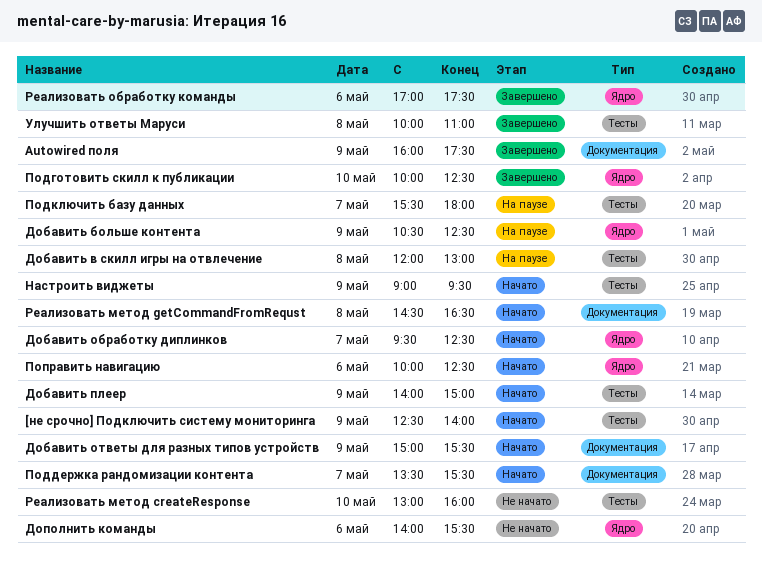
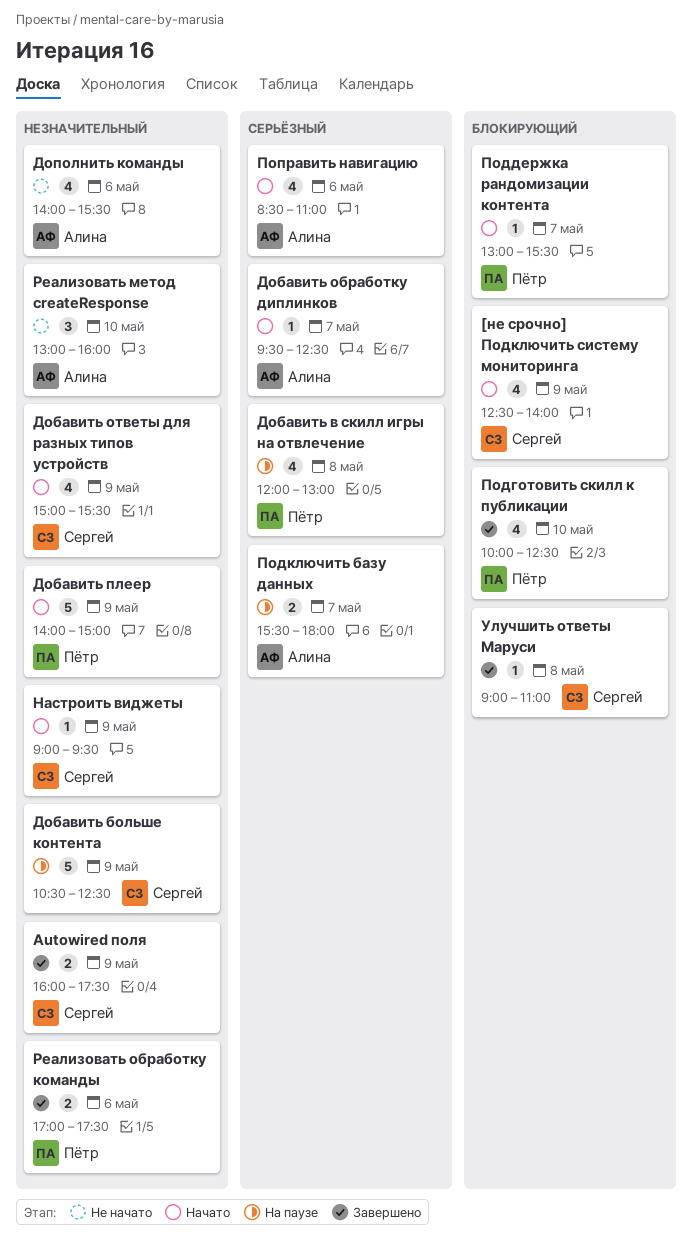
Поддержка рандомизации контента, begins: 13:30 -> 13:00
Поправить навигацию, begins: 10:00 -> 08:30
Поправить навигацию, ends: 12:30 -> 11:00
Реализовать метод getCommandFromRequst: present -> none
Улучшить ответы Маруси, begins: 10:00 -> 09:00

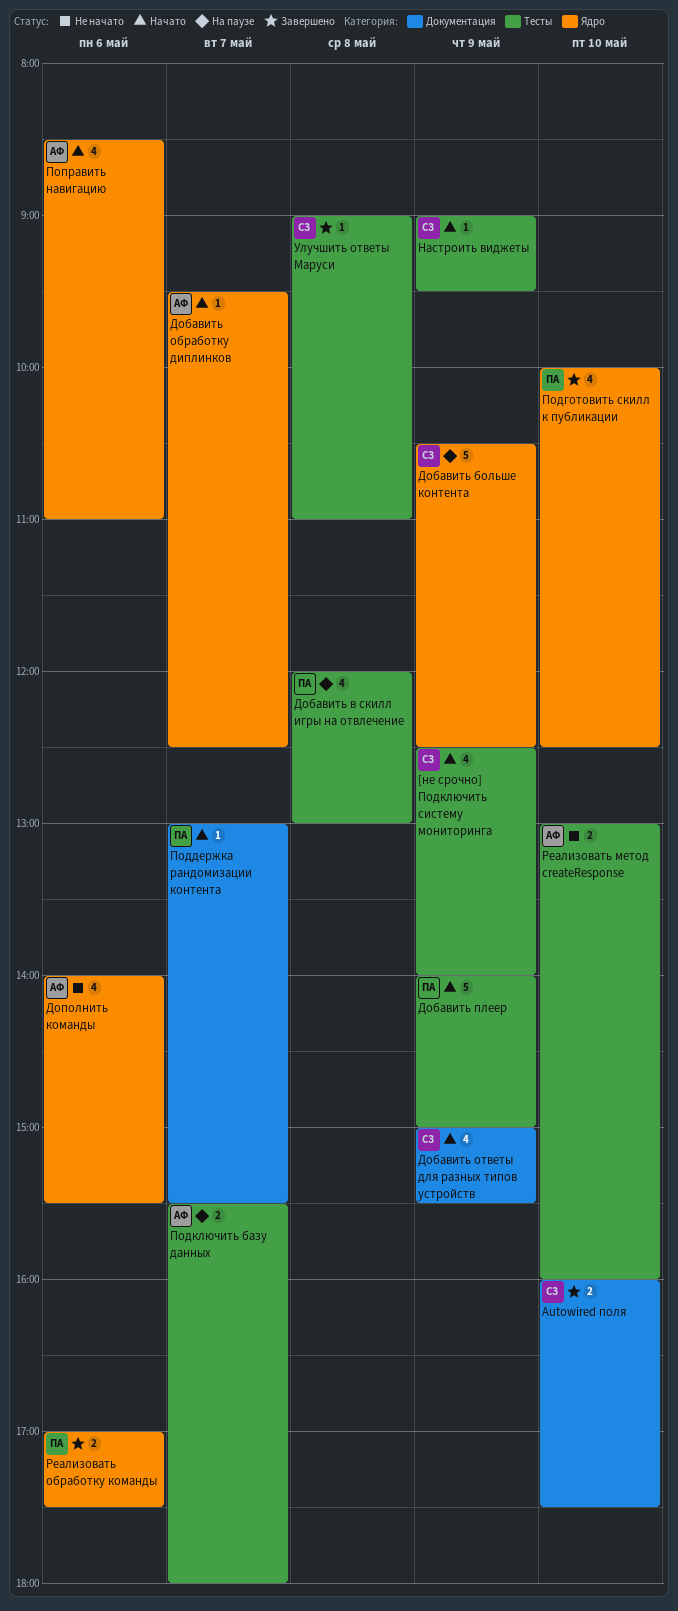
Autowired поля, day: May 9 -> May 10
Реализовать метод createResponse, estimate: 3 -> 2

